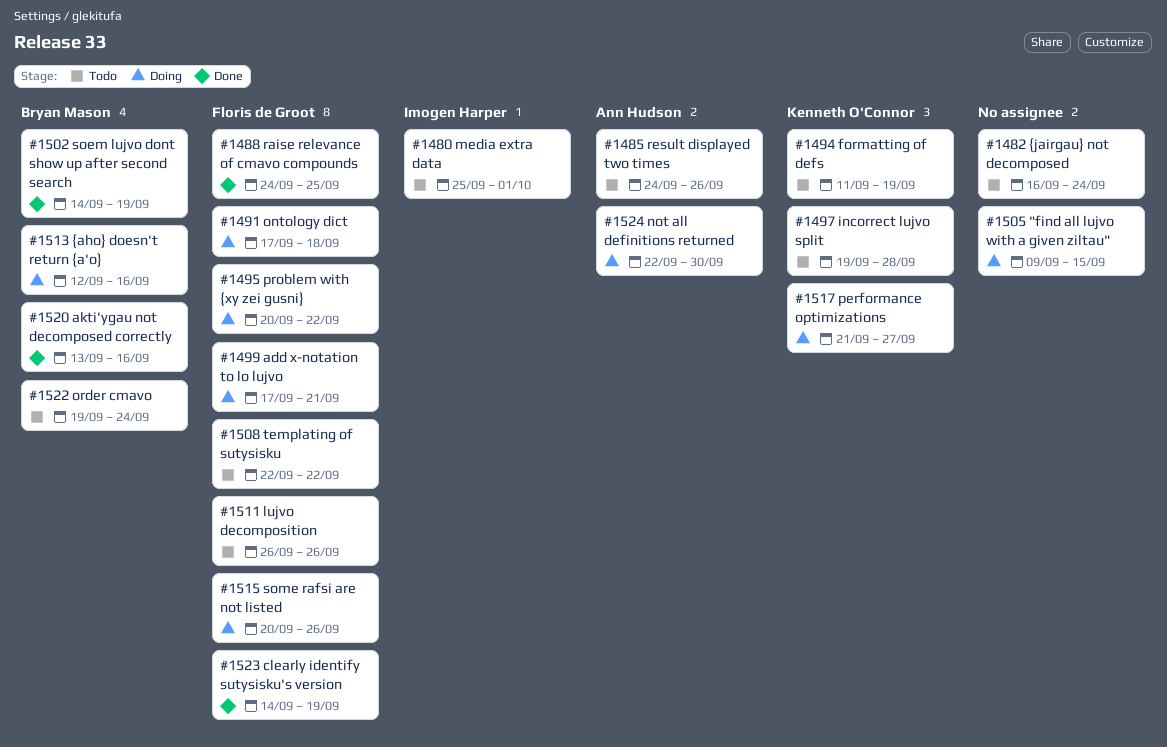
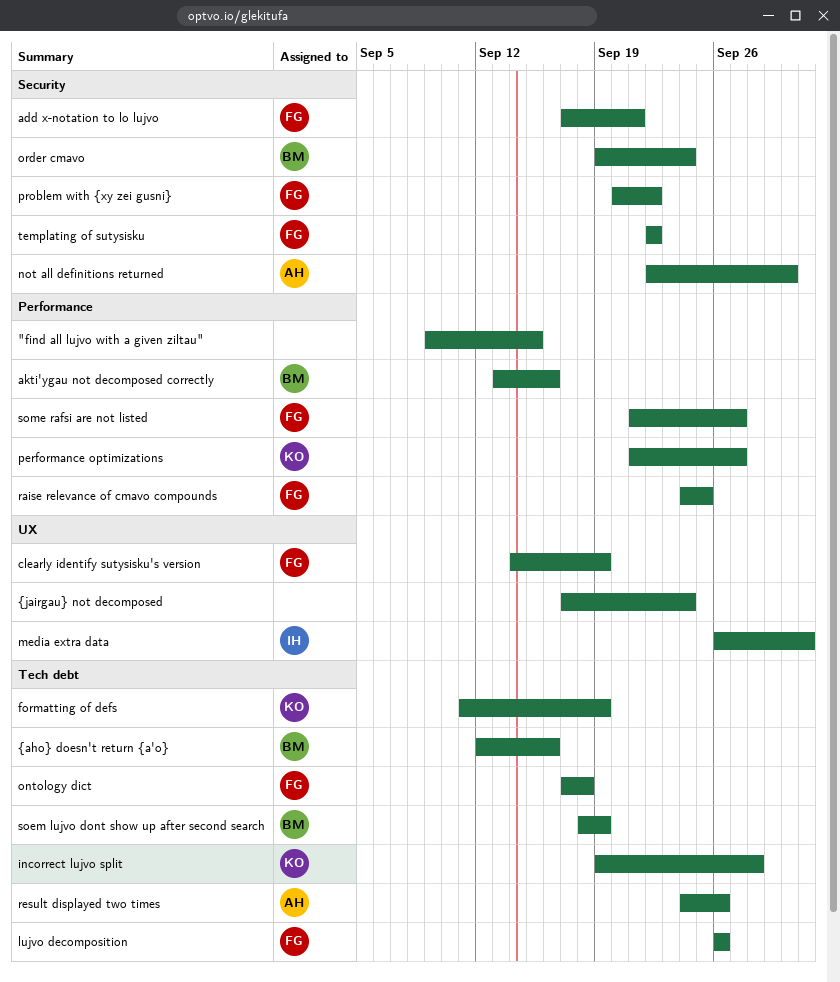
media extra data, start: Sep 25 -> Sep 26
soem lujvo dont show up after second search, start: Sep 14 -> Sep 18
some rafsi are not listed, start: Sep 20 -> Sep 21
some rafsi are not listed, due: Sep 26 -> Sep 27
{jairgau} not decomposed, start: Sep 16 -> Sep 17

